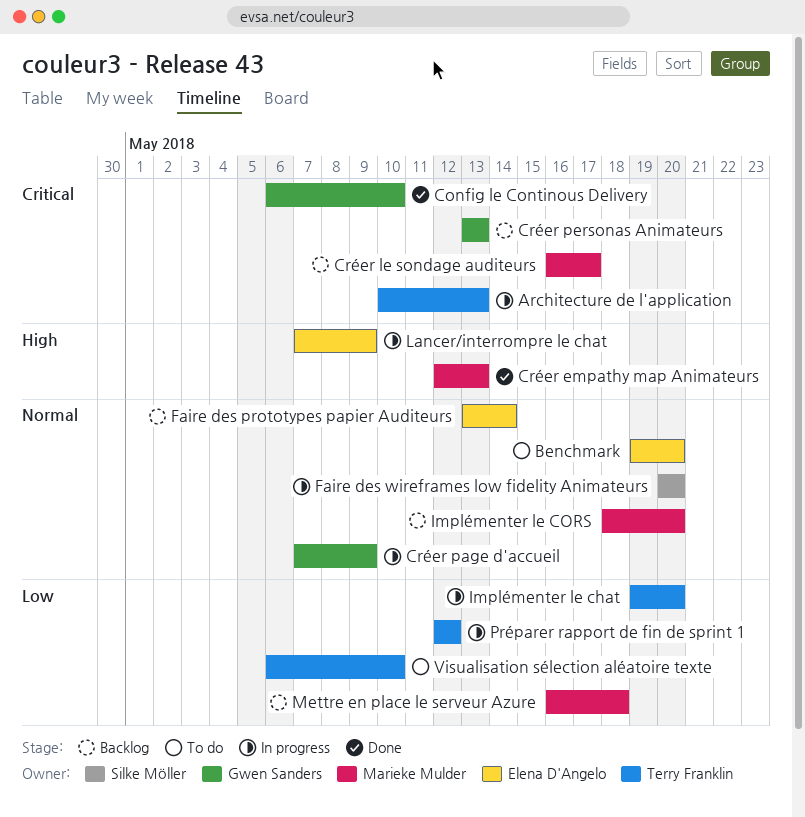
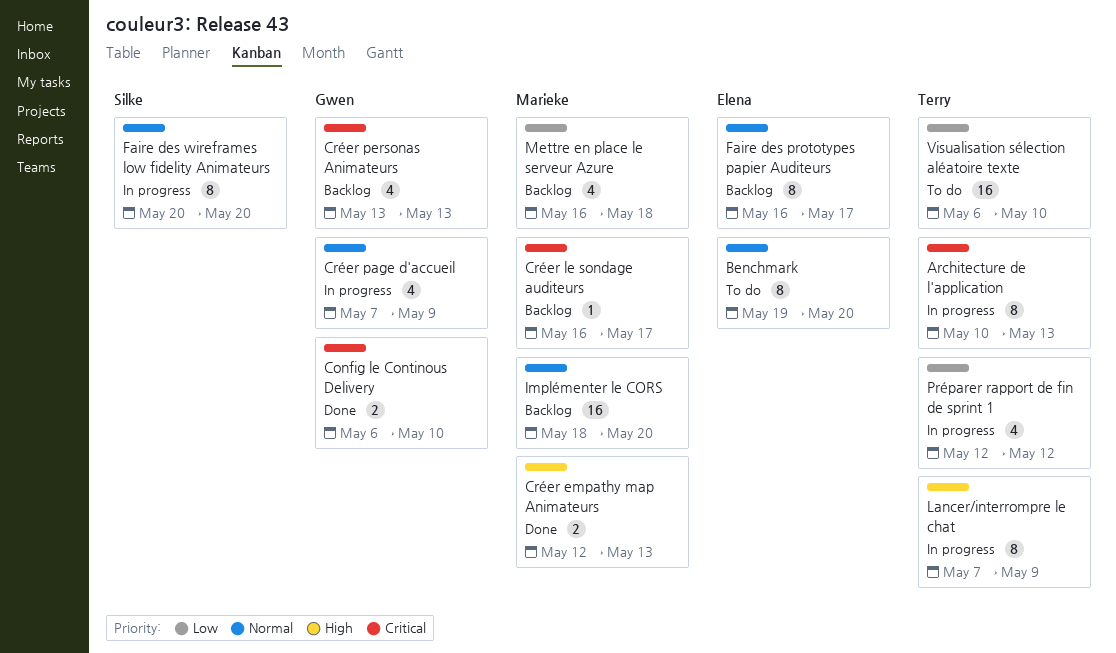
Faire des prototypes papier Auditeurs, start: May 13 -> May 16
Faire des prototypes papier Auditeurs, due: May 14 -> May 17
Implémenter le chat: present -> none
Lancer/interrompre le chat, owner: Elena D'Angelo -> Terry Franklin

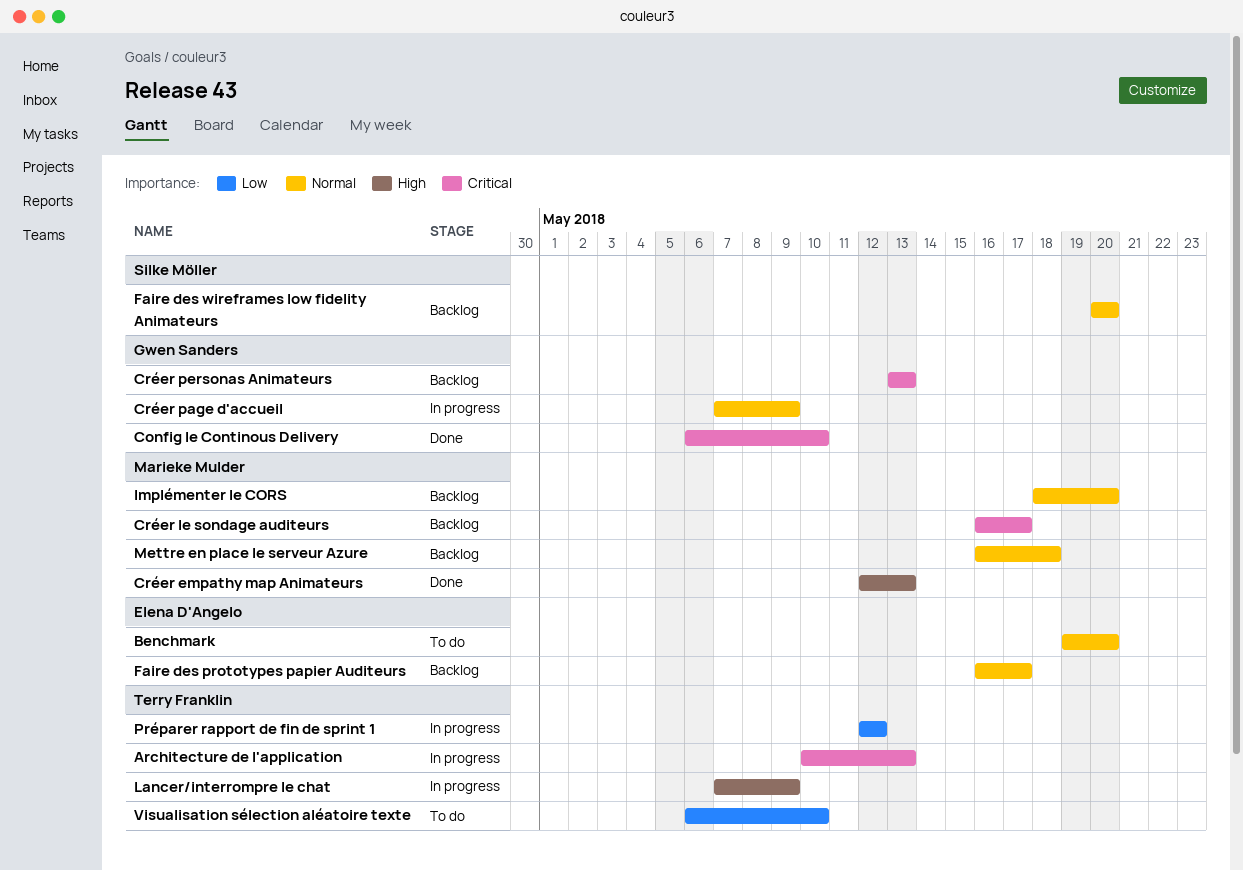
Faire des wireframes low fidelity Animateurs, status: In progress -> Backlog
Mettre en place le serveur Azure, priority: Low -> Normal

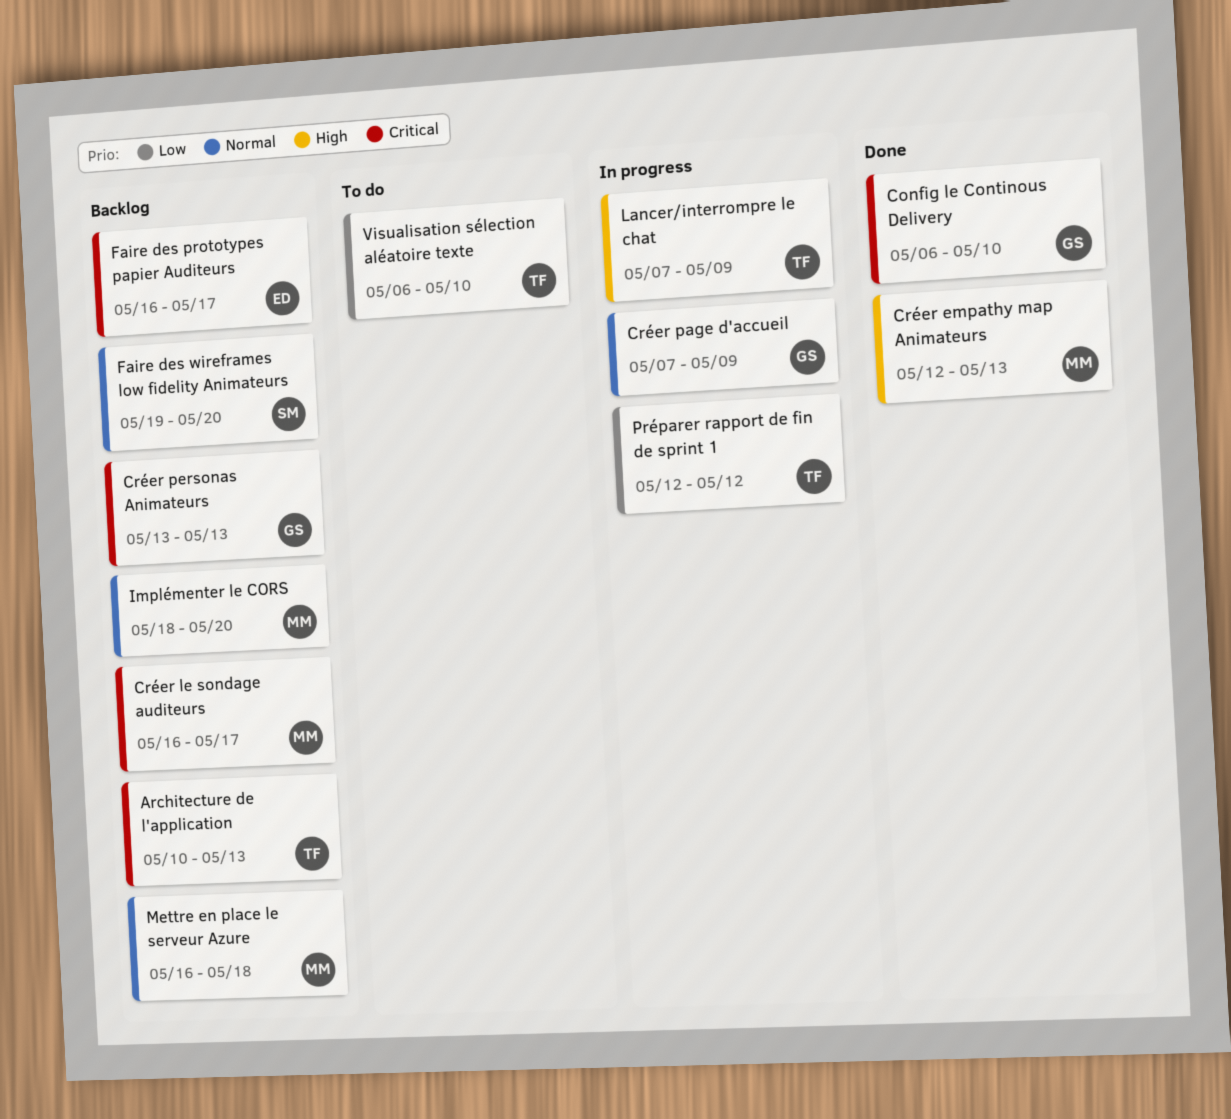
Architecture de l'application, status: In progress -> Backlog
Benchmark: present -> none
Faire des prototypes papier Auditeurs, priority: Normal -> Critical
Faire des wireframes low fidelity Animateurs, start: May 20 -> May 19

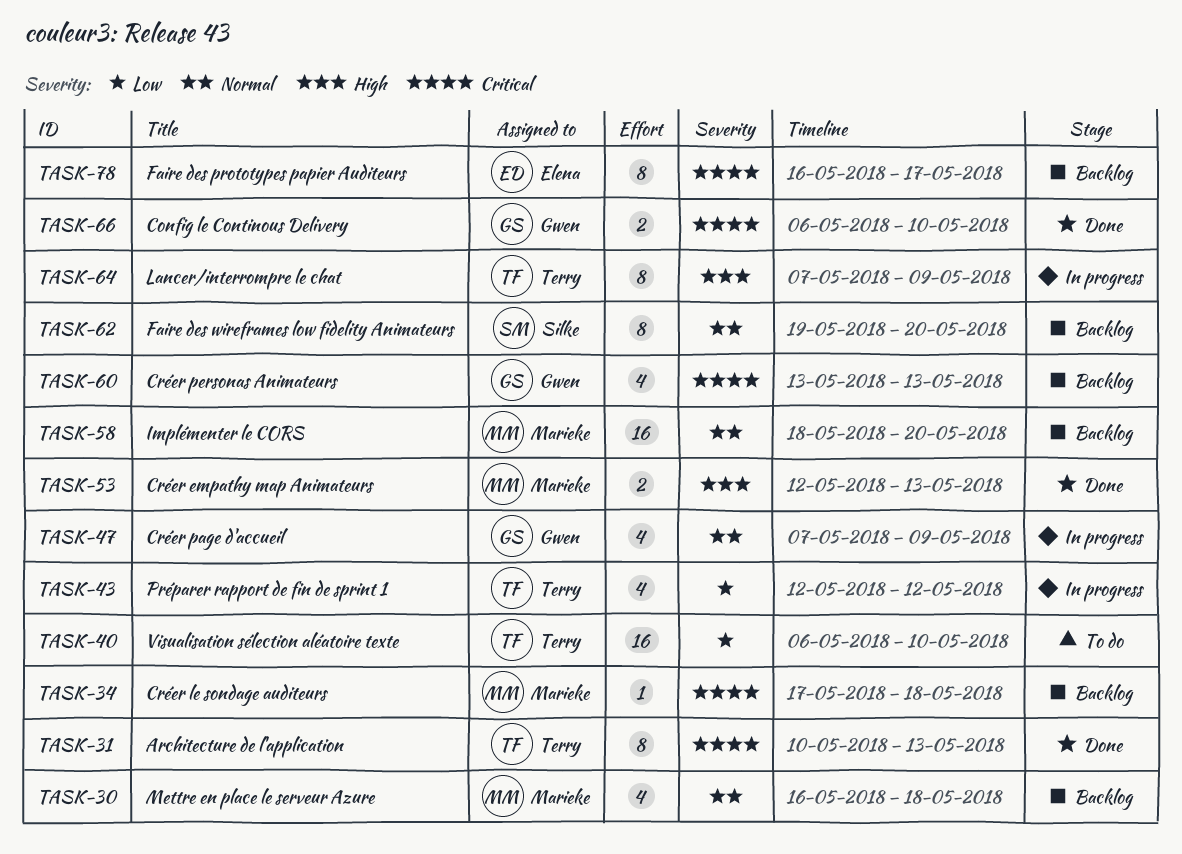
Architecture de l'application, status: Backlog -> Done
Créer le sondage auditeurs, start: May 16 -> May 17
Créer le sondage auditeurs, due: May 17 -> May 18

